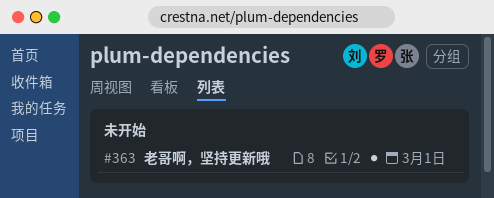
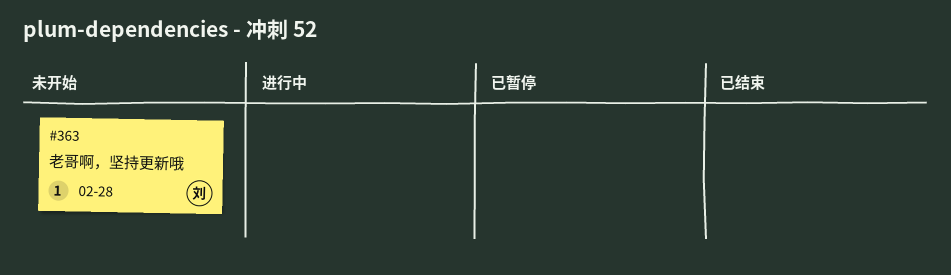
#363, due: Mar 1 -> Feb 28

